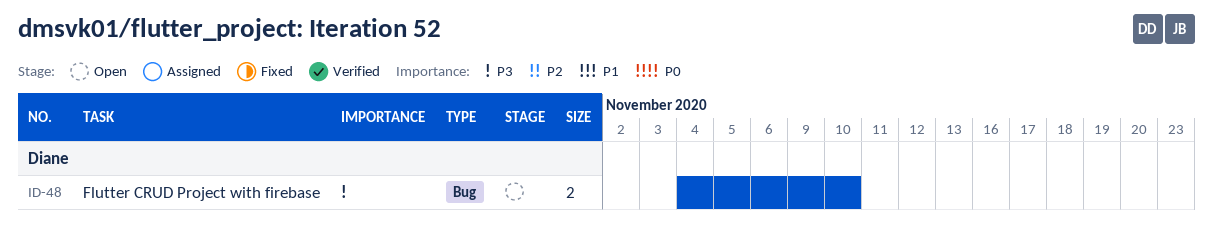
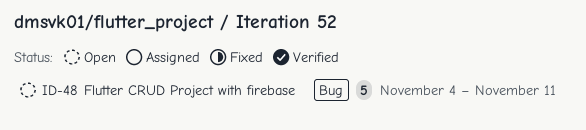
ID-48, estimate: 2 -> 5
ID-48, due: Nov 10 -> Nov 11

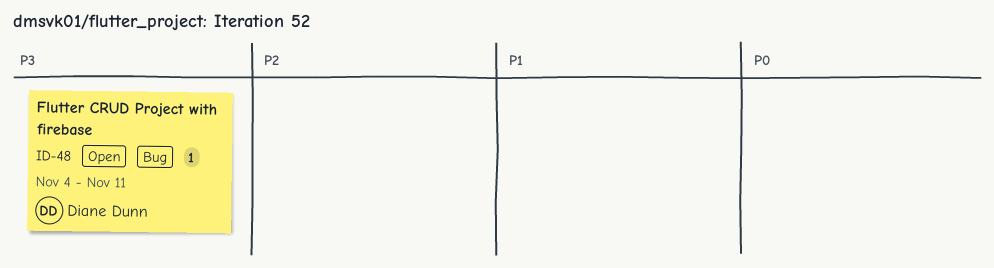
ID-48, estimate: 5 -> 1

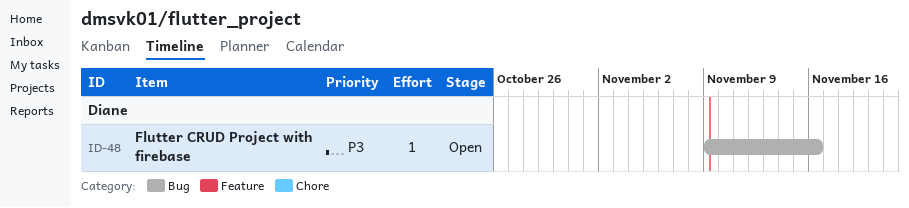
ID-48, start: Nov 4 -> Nov 9
ID-48, due: Nov 11 -> Nov 16

